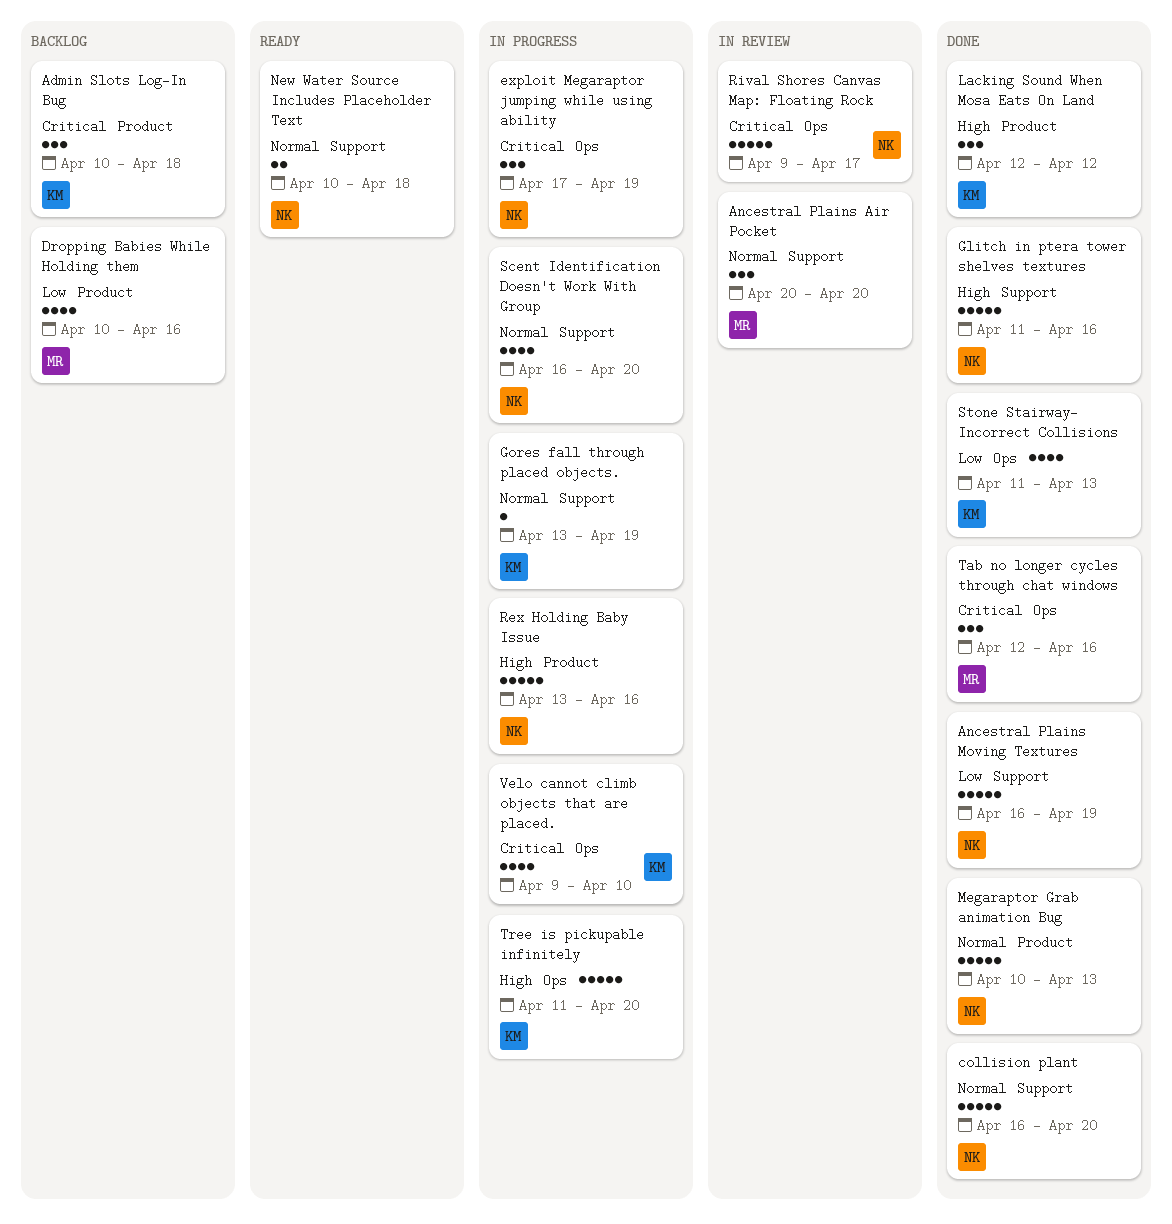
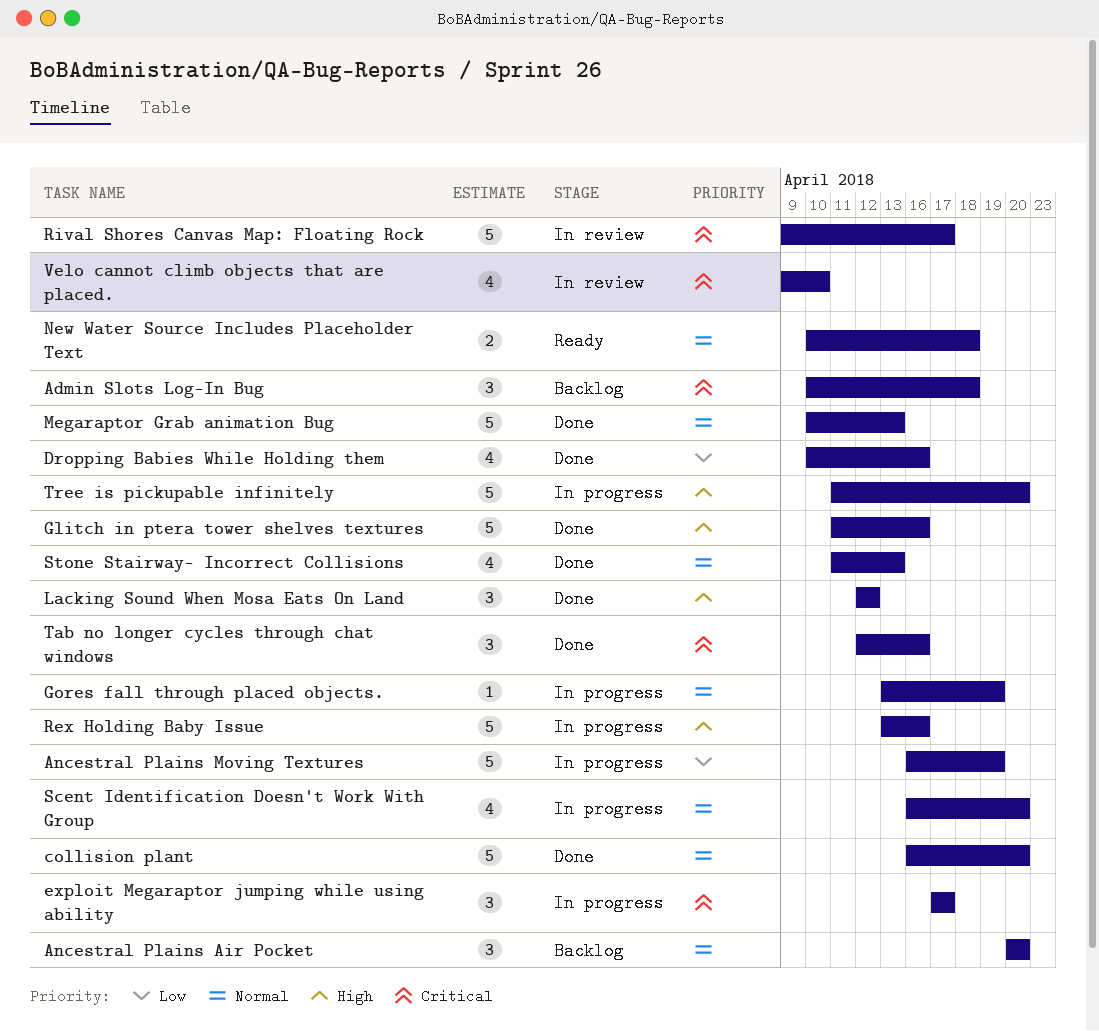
Ancestral Plains Air Pocket, status: In review -> Backlog
Ancestral Plains Moving Textures, status: Done -> In progress
Dropping Babies While Holding them, status: Backlog -> Done
exploit Megaraptor jumping while using ability, due: Apr 19 -> Apr 17
Stone Stairway- Incorrect Collisions, priority: Low -> Normal
Velo cannot climb objects that are placed., status: In progress -> In review

